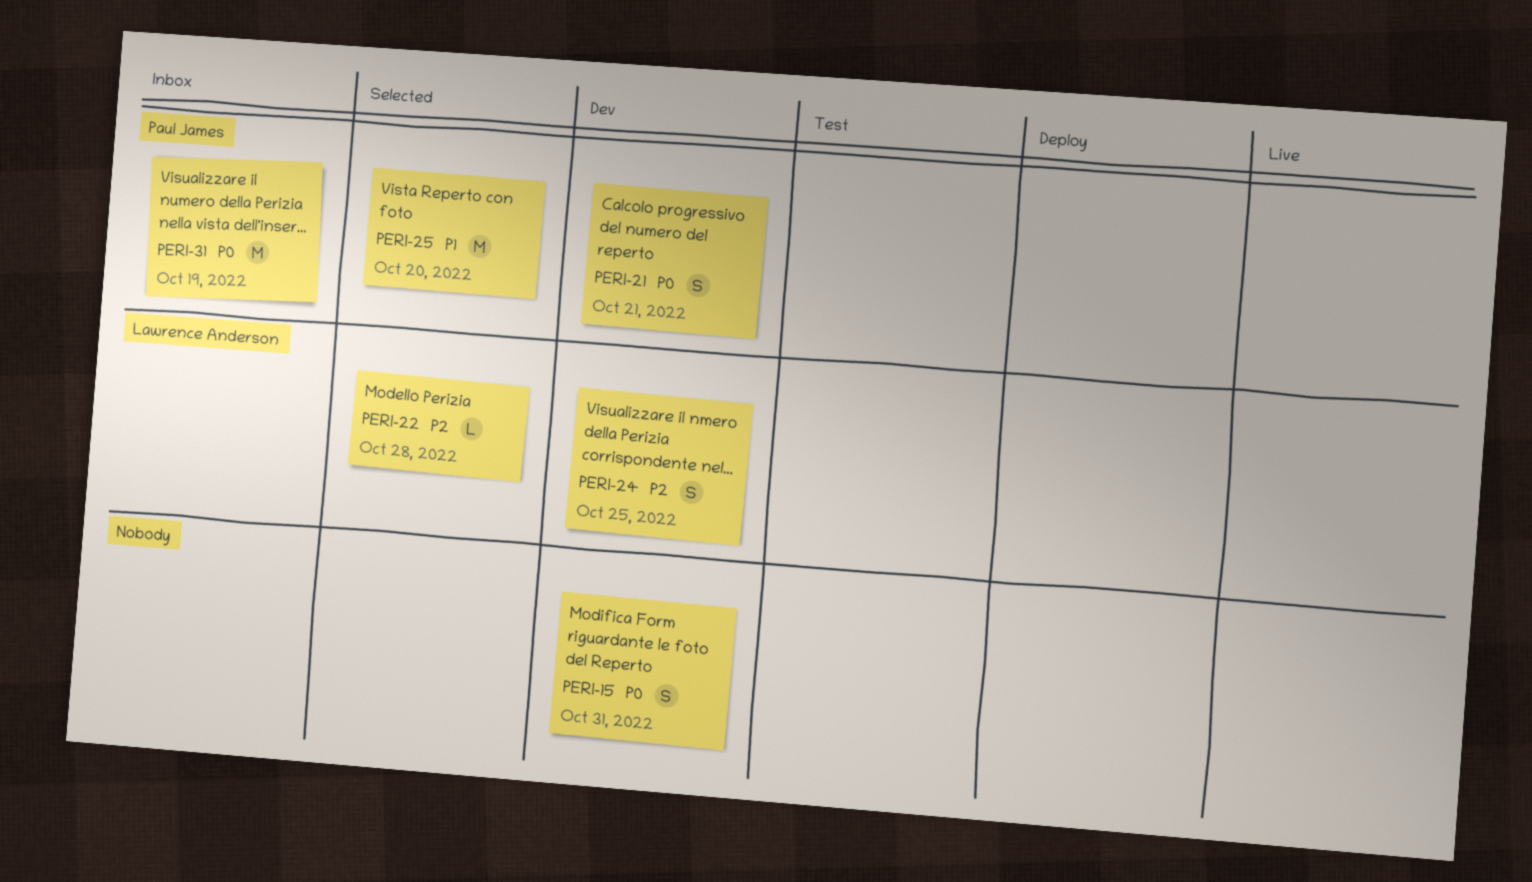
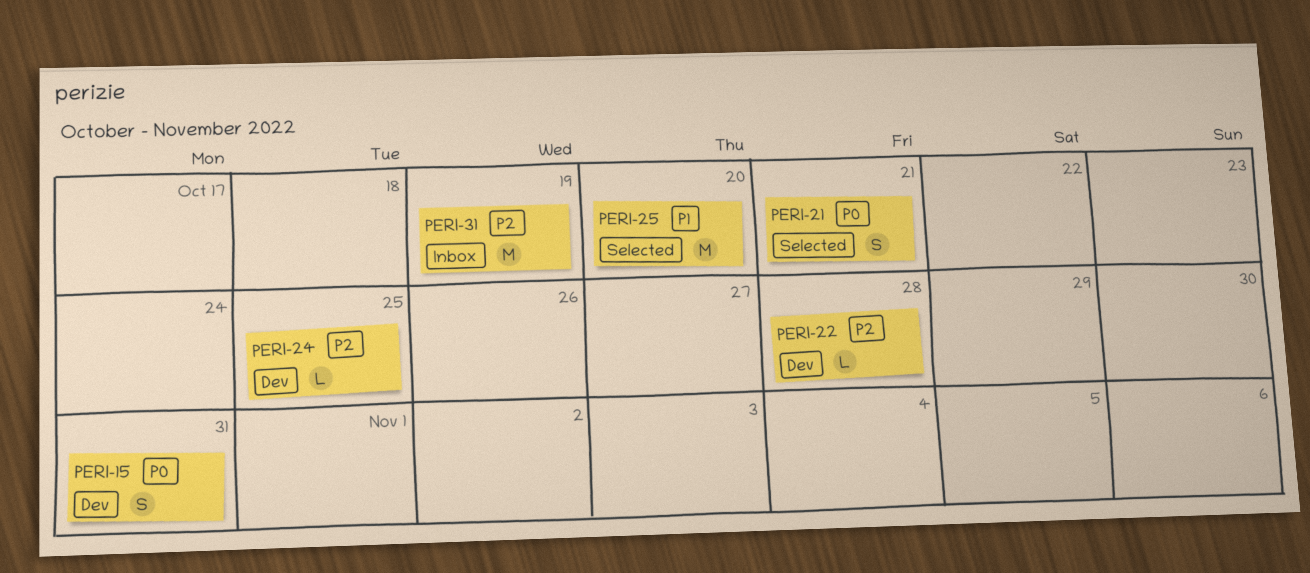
PERI-21, status: Dev -> Selected
PERI-22, status: Selected -> Dev
PERI-24, estimate: S -> L
PERI-31, priority: P0 -> P2

